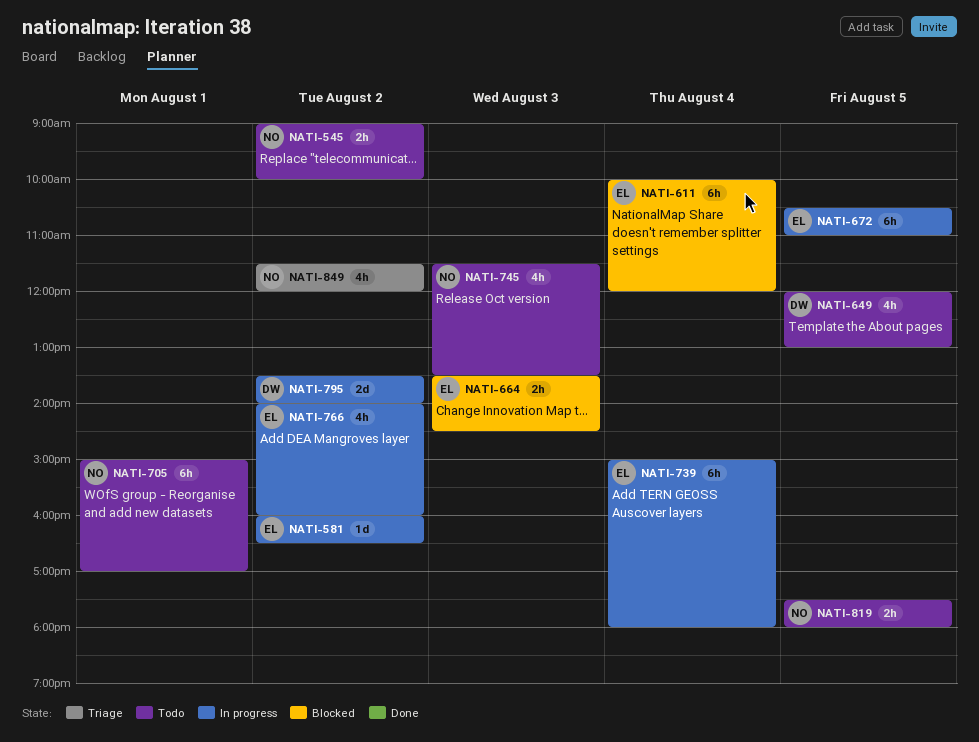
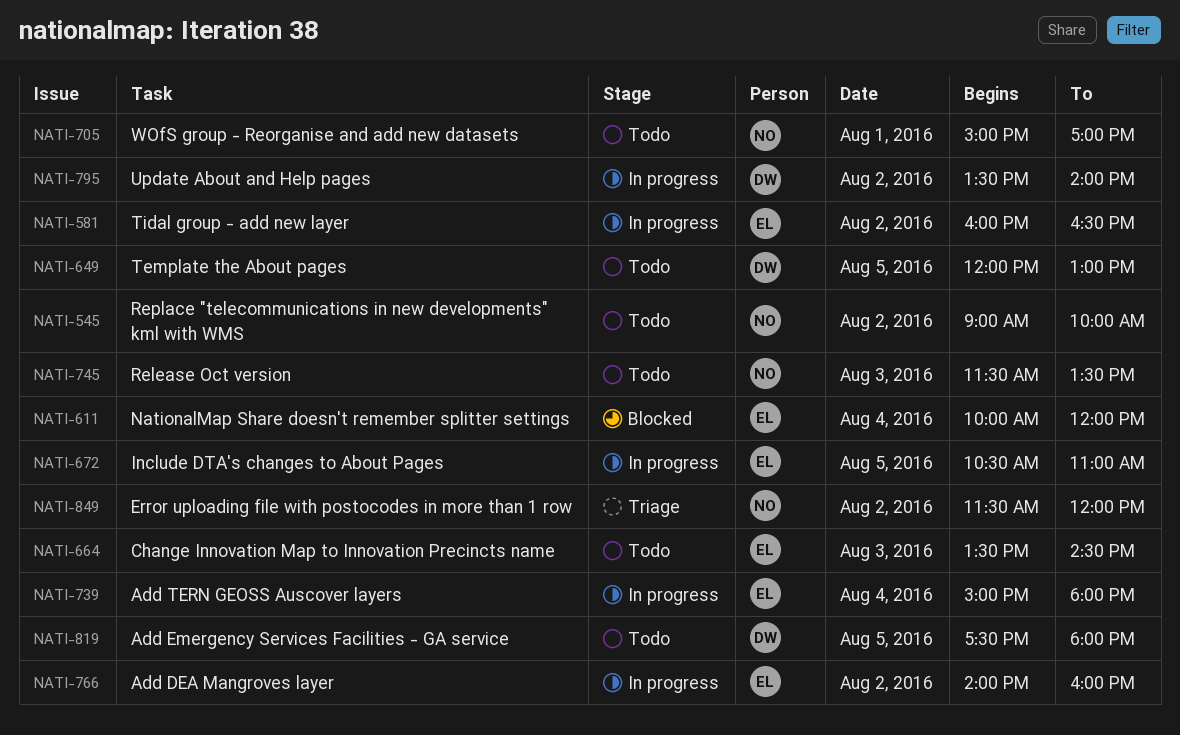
NATI-664, status: Blocked -> Todo
NATI-819, owner: NO -> DW

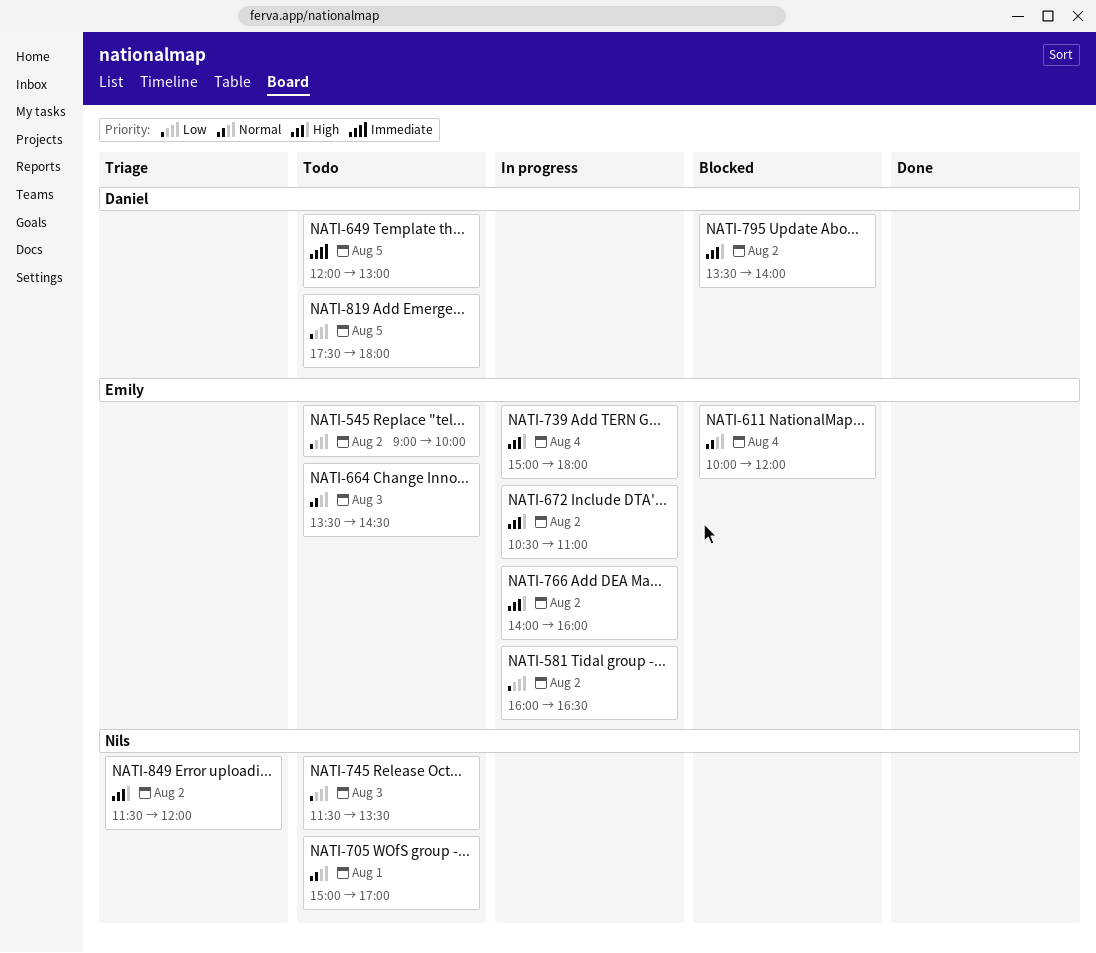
NATI-545, owner: Nils -> Emily
NATI-672, day: Aug 5 -> Aug 2
NATI-795, status: In progress -> Blocked

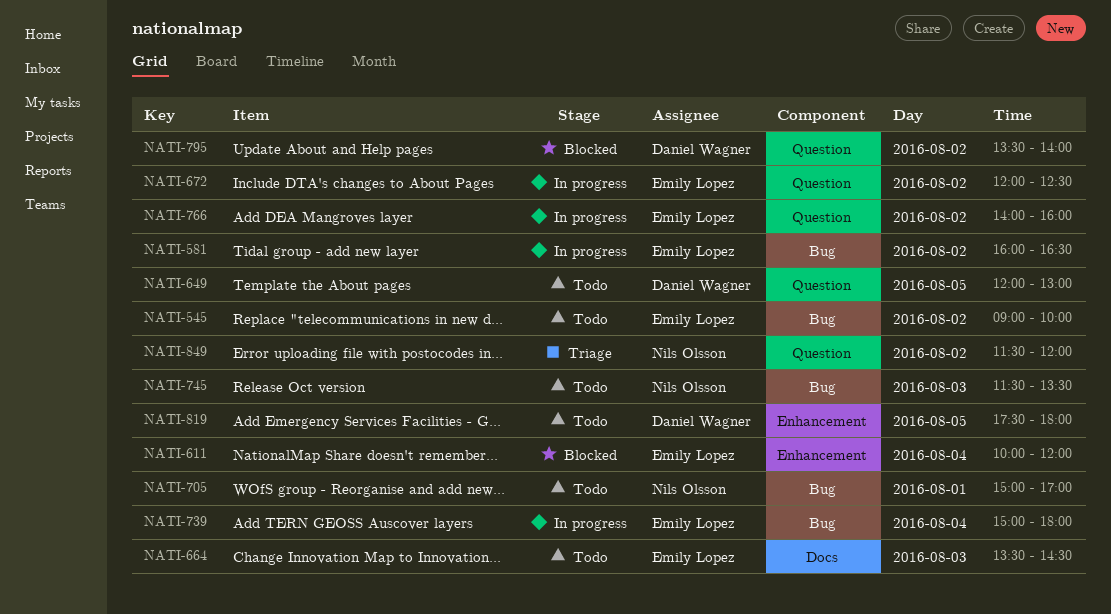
NATI-672, begins: 10:30 -> 12:00
NATI-672, ends: 11:00 -> 12:30

